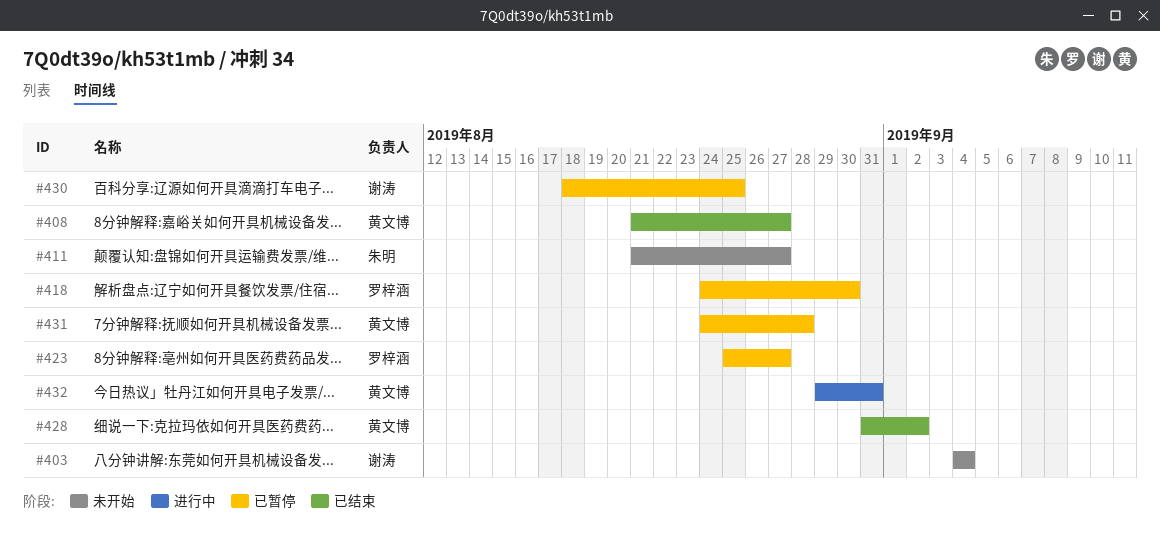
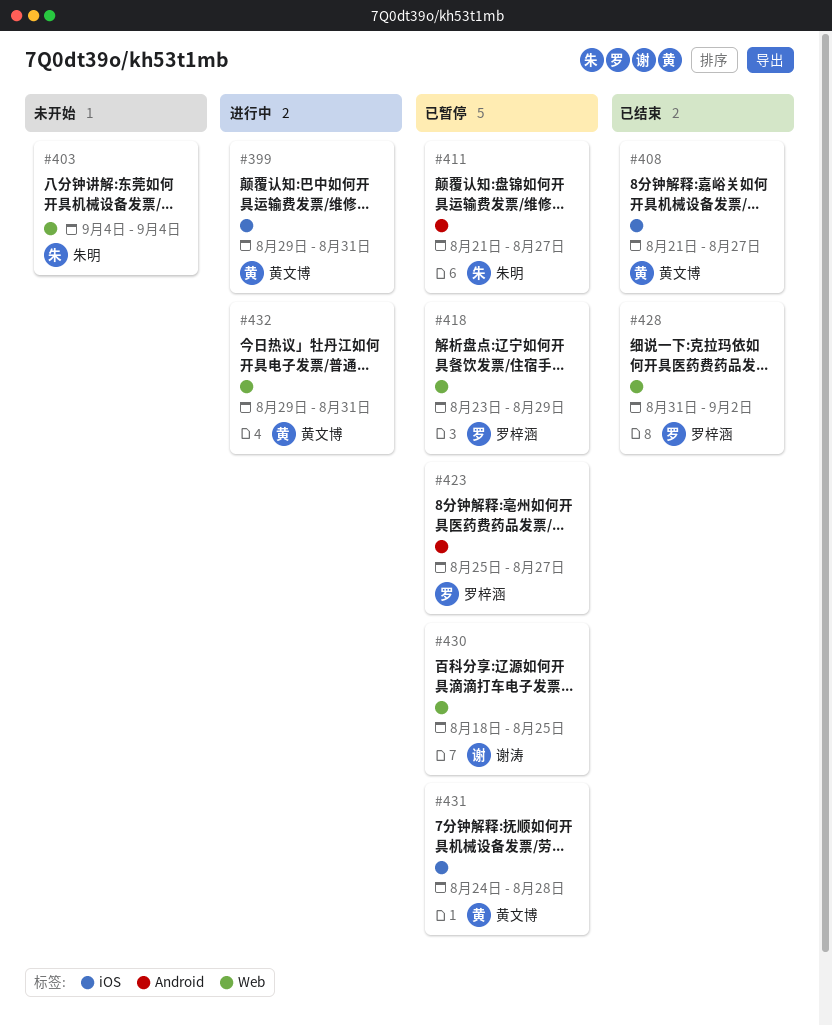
#399: none -> present
#403, owner: 谢涛 -> 朱明
#411, status: 未开始 -> 已暂停
#418, start: Aug 24 -> Aug 23
#418, due: Aug 30 -> Aug 29
#428, owner: 黄文博 -> 罗梓涵

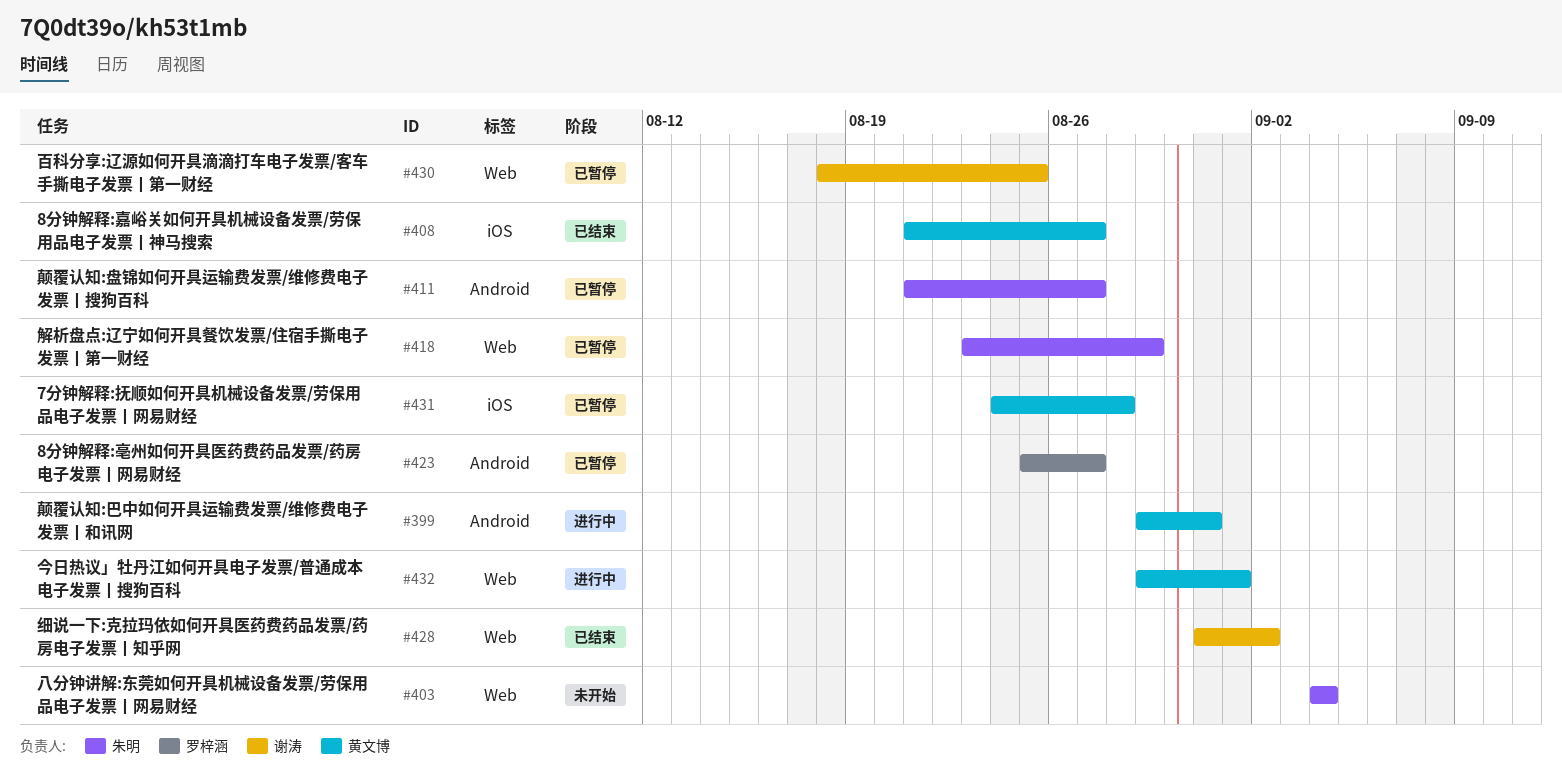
#399, label: iOS -> Android
#418, owner: 罗梓涵 -> 朱明
#428, owner: 罗梓涵 -> 谢涛
#432, due: Aug 31 -> Sep 1

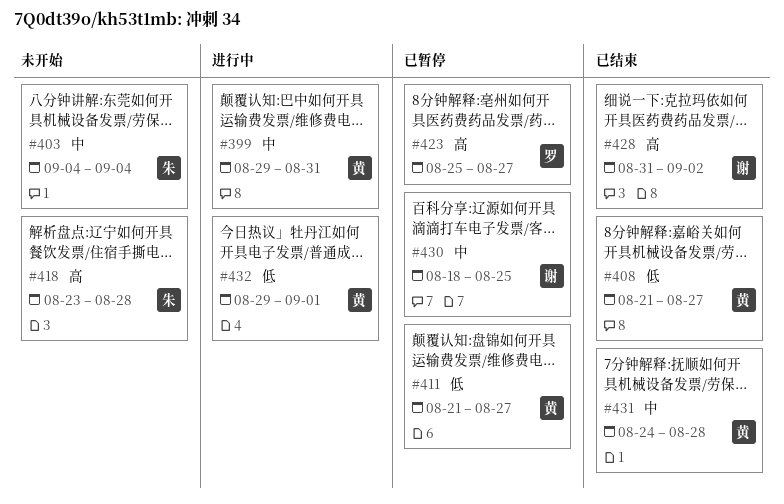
#411, owner: 朱明 -> 黄文博
#418, status: 已暂停 -> 未开始
#418, due: Aug 29 -> Aug 28
#431, status: 已暂停 -> 已结束

